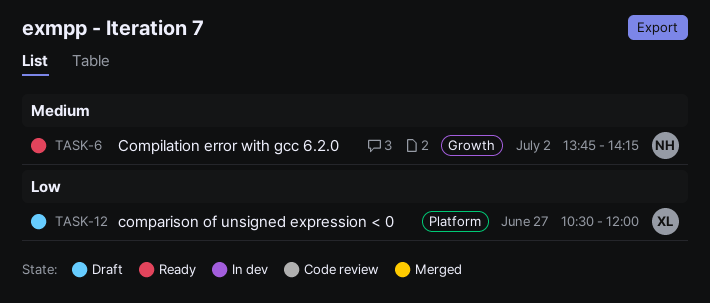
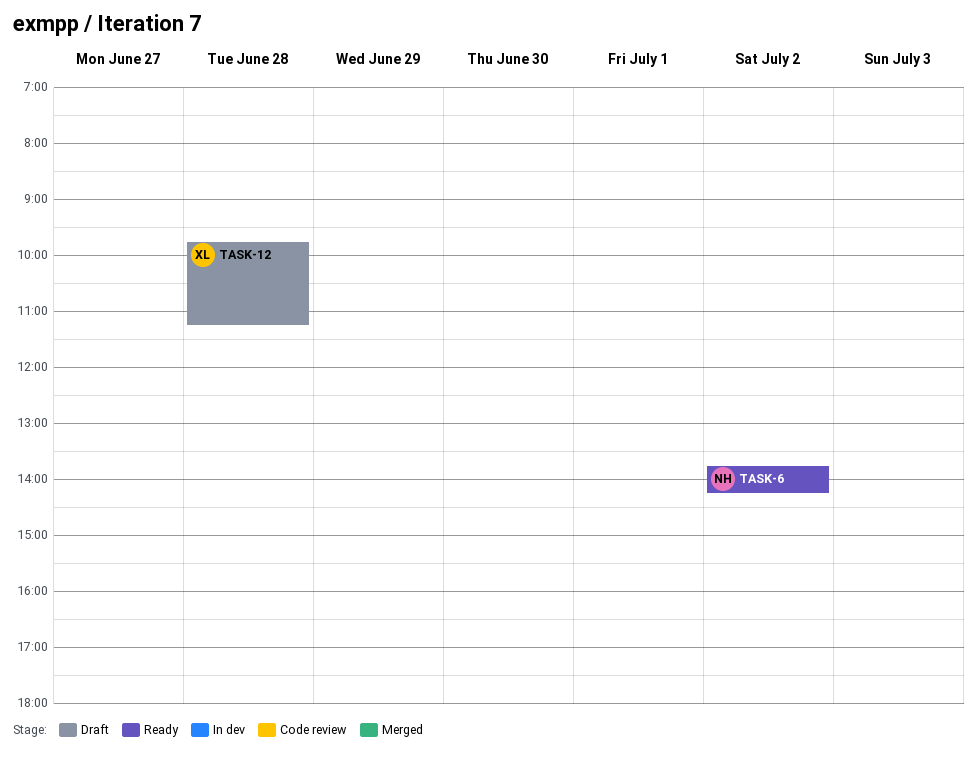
TASK-12, day: Jun 27 -> Jun 28
TASK-12, begins: 10:30 -> 09:45
TASK-12, ends: 12:00 -> 11:15

